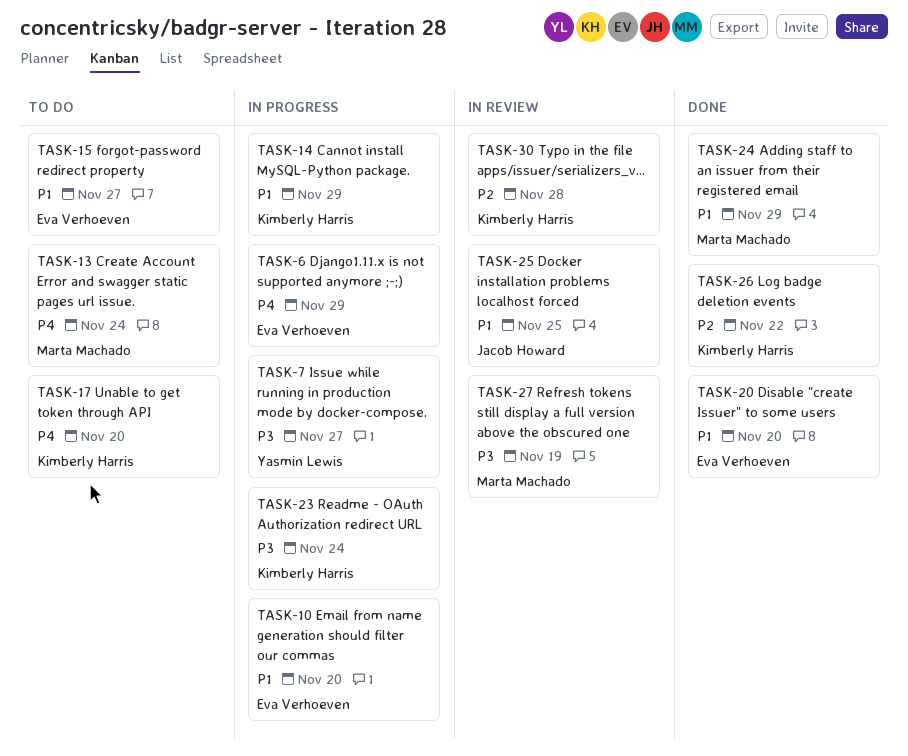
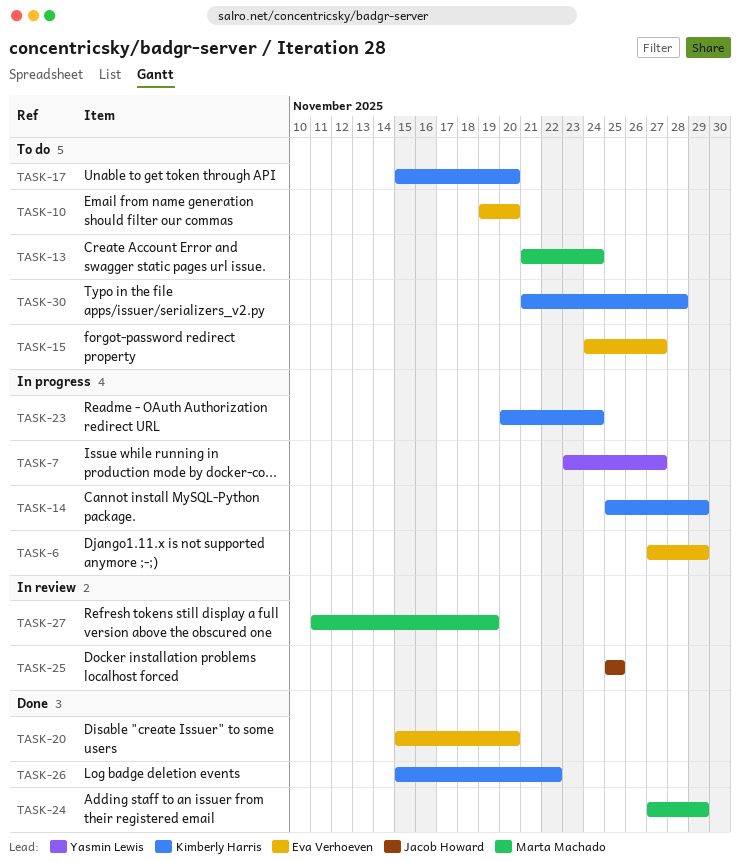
TASK-10, status: In progress -> To do
TASK-30, status: In review -> To do

